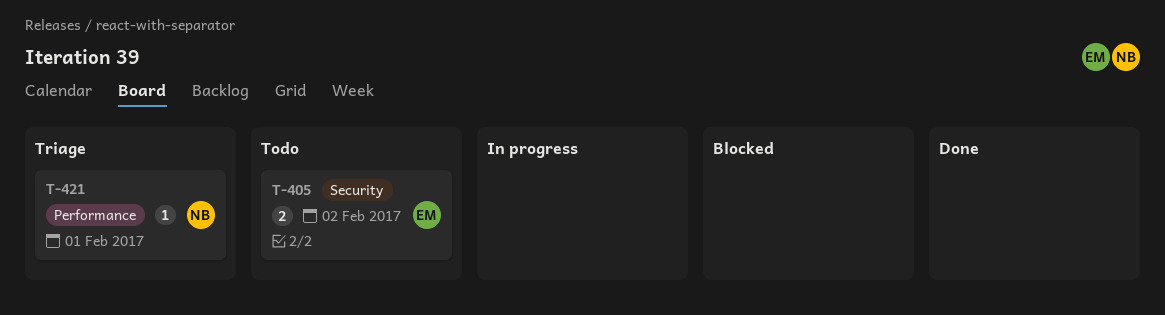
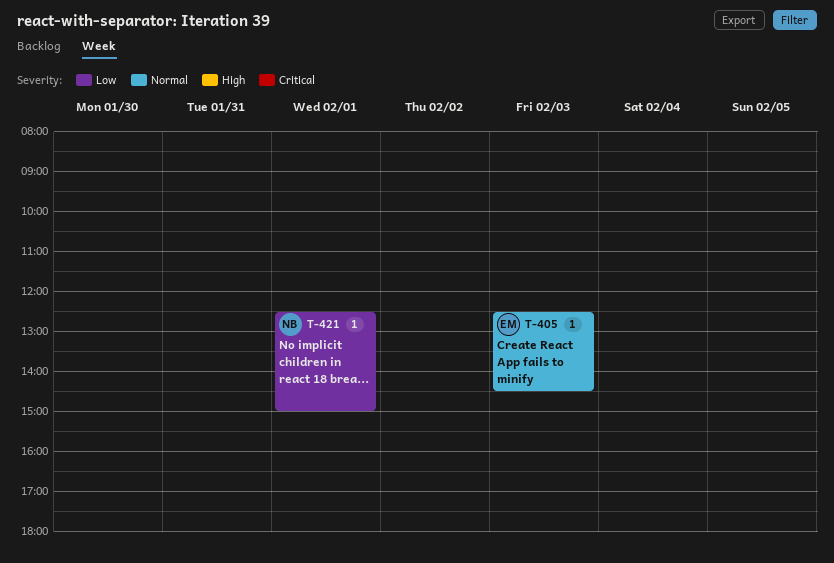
T-405, estimate: 2 -> 1
T-405, day: Feb 2 -> Feb 3

